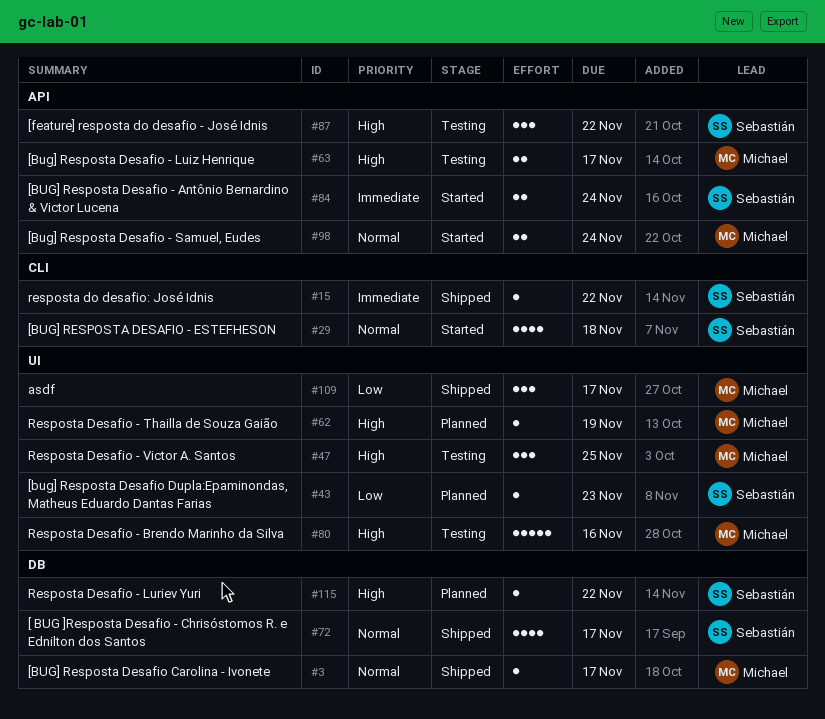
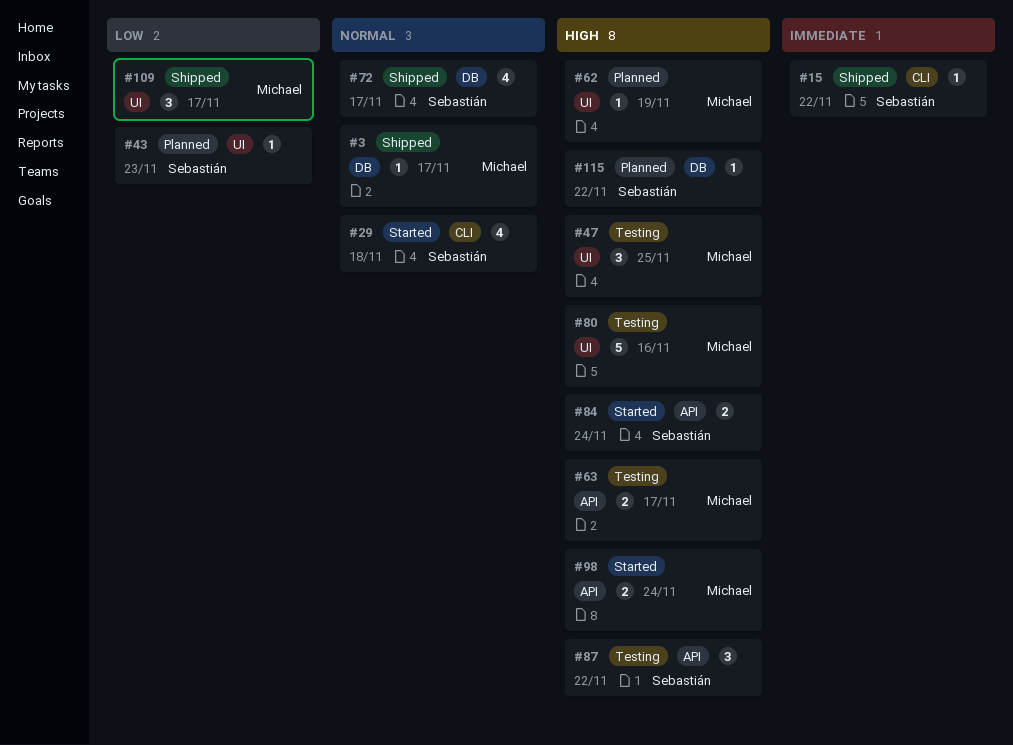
#84, priority: Immediate -> High
#98, priority: Normal -> High

